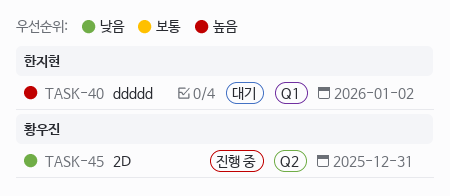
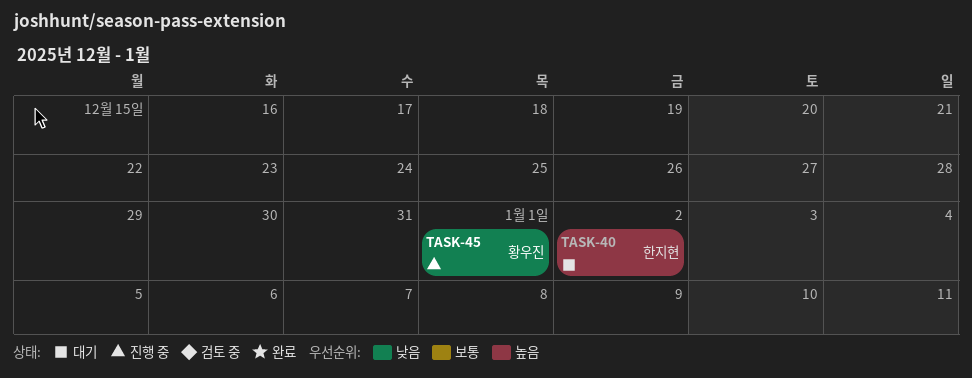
TASK-45, due: Dec 31 -> Jan 1

